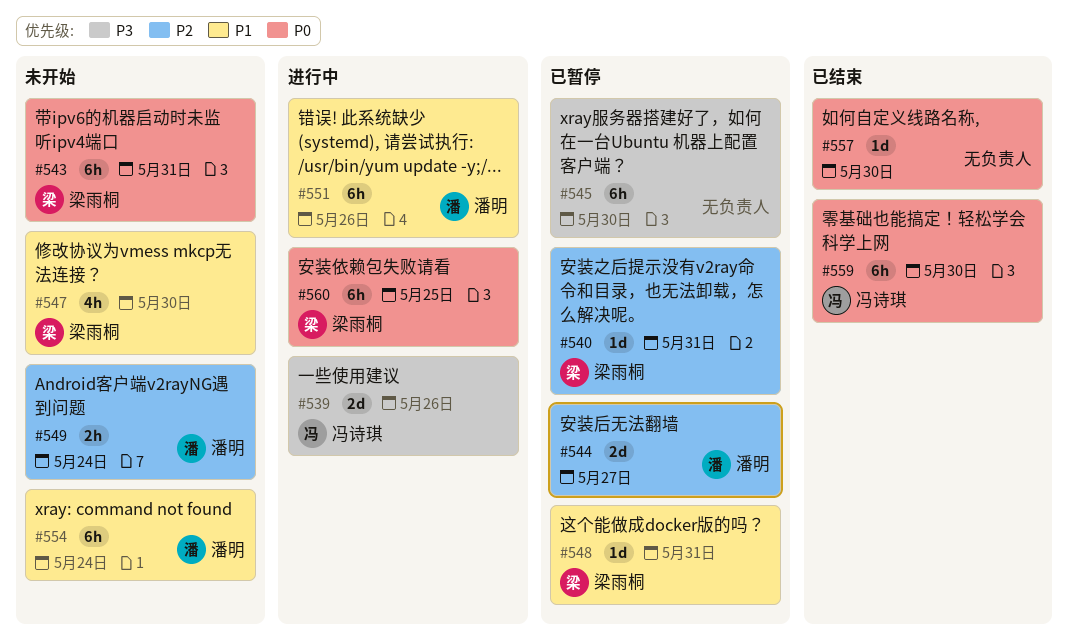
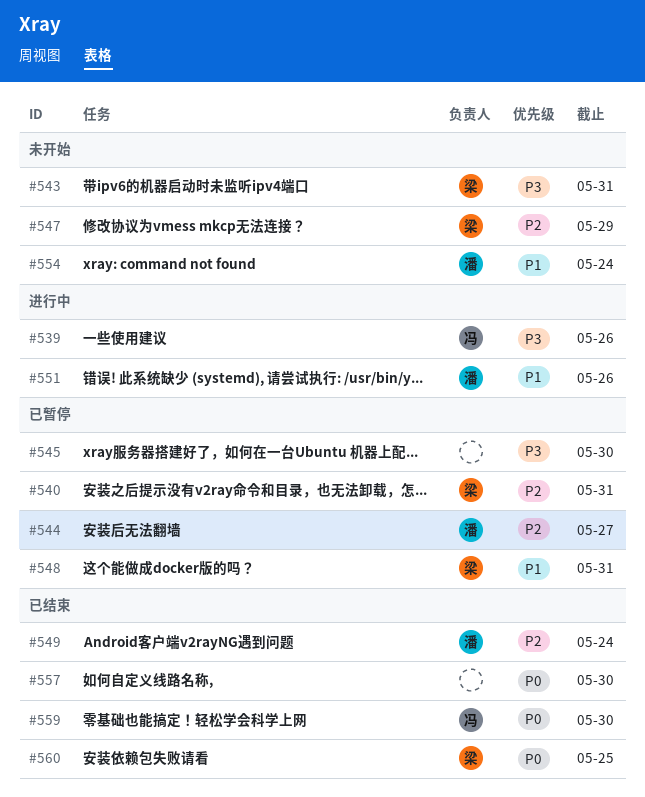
#543, priority: P0 -> P3
#547, priority: P1 -> P2
#547, due: May 30 -> May 29
#549, status: 未开始 -> 已结束
#560, status: 进行中 -> 已结束

